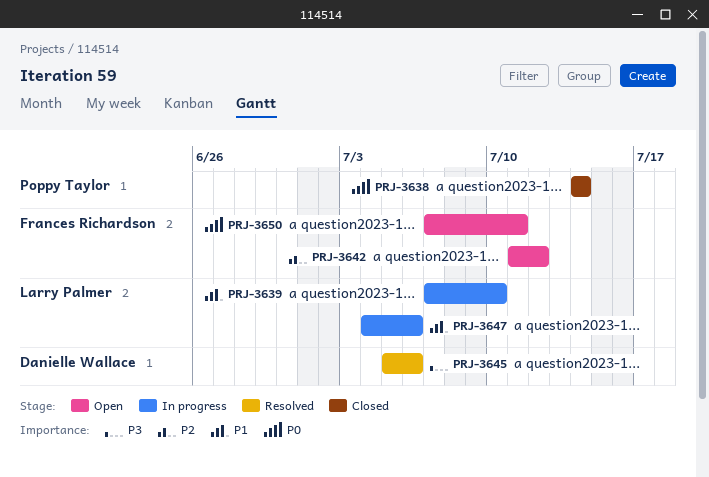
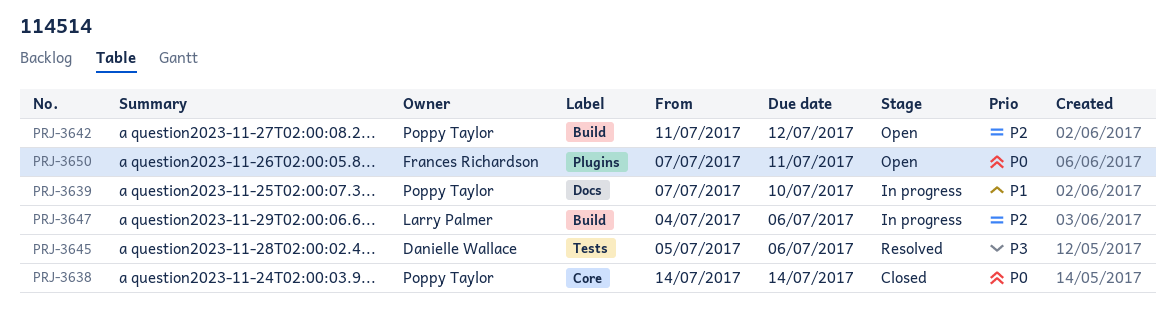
PRJ-3639, owner: Larry Palmer -> Poppy Taylor
PRJ-3642, owner: Frances Richardson -> Poppy Taylor
PRJ-3647, priority: P1 -> P2

